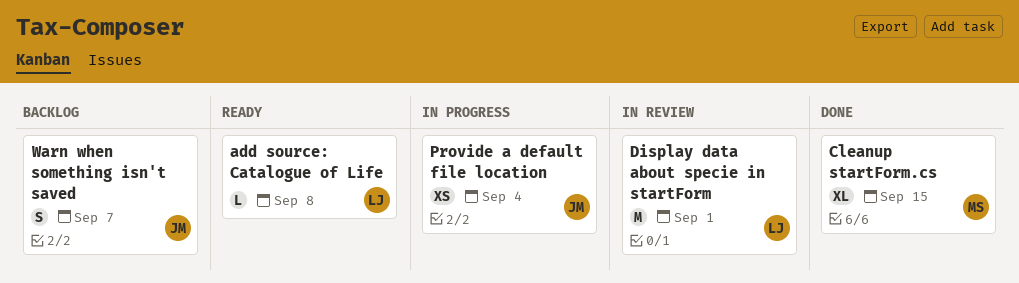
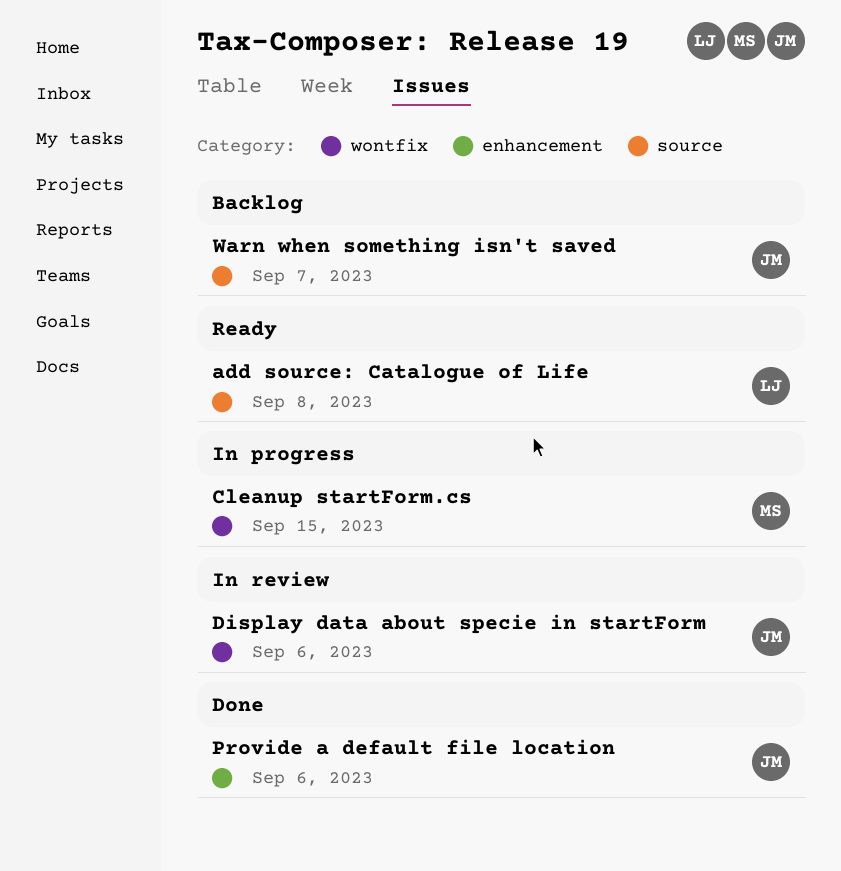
Cleanup startForm.cs, status: Done -> In progress
Display data about specie in startForm, owner: LJ -> JM
Display data about specie in startForm, due: Sep 1 -> Sep 6
Provide a default file location, status: In progress -> Done
Provide a default file location, due: Sep 4 -> Sep 6

